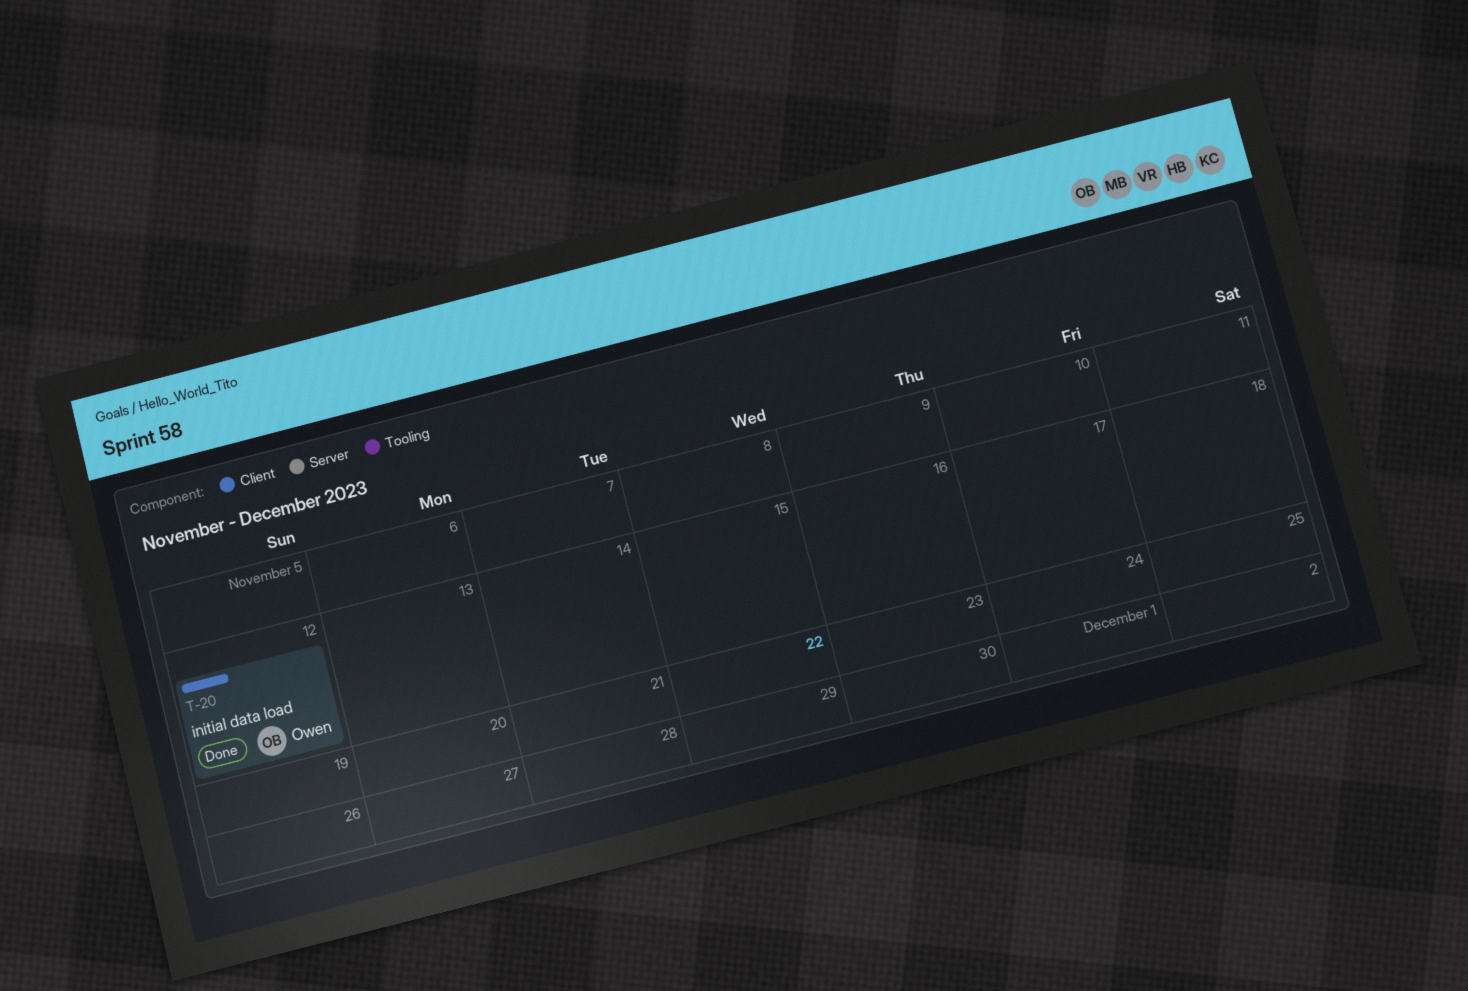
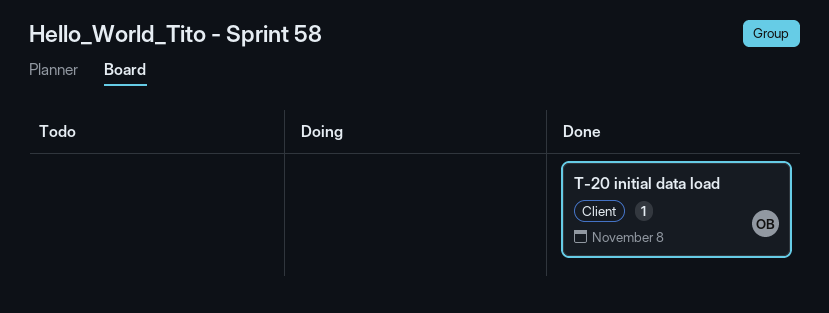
T-20, due: Nov 12 -> Nov 8

